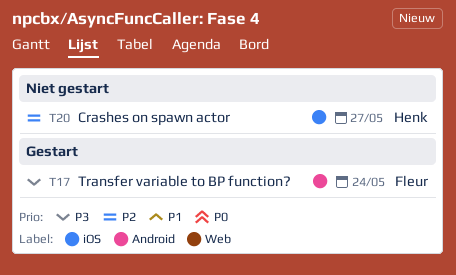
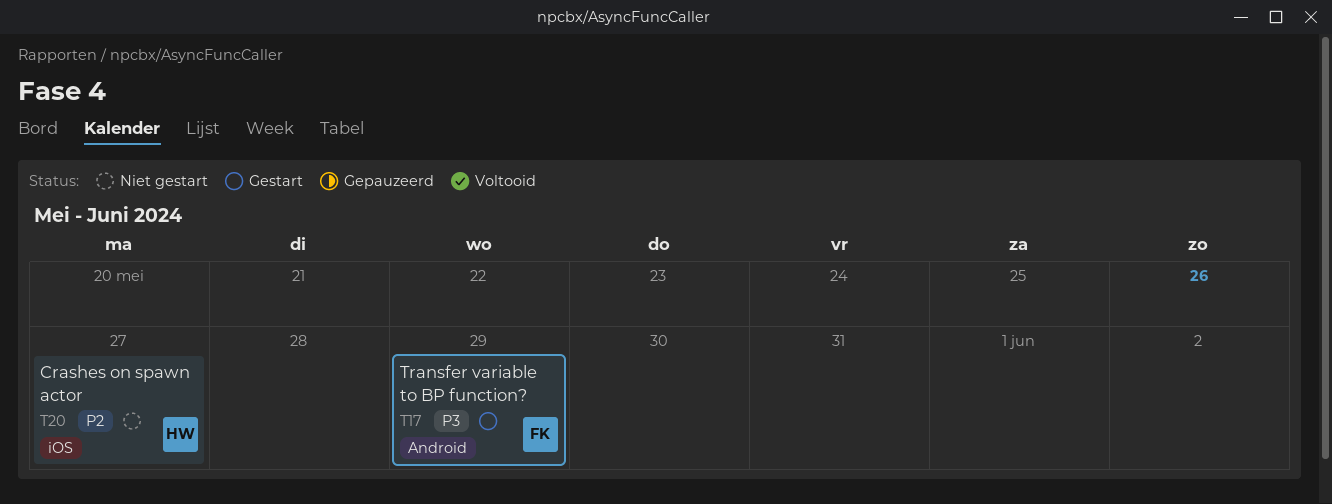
T17, due: May 24 -> May 29

